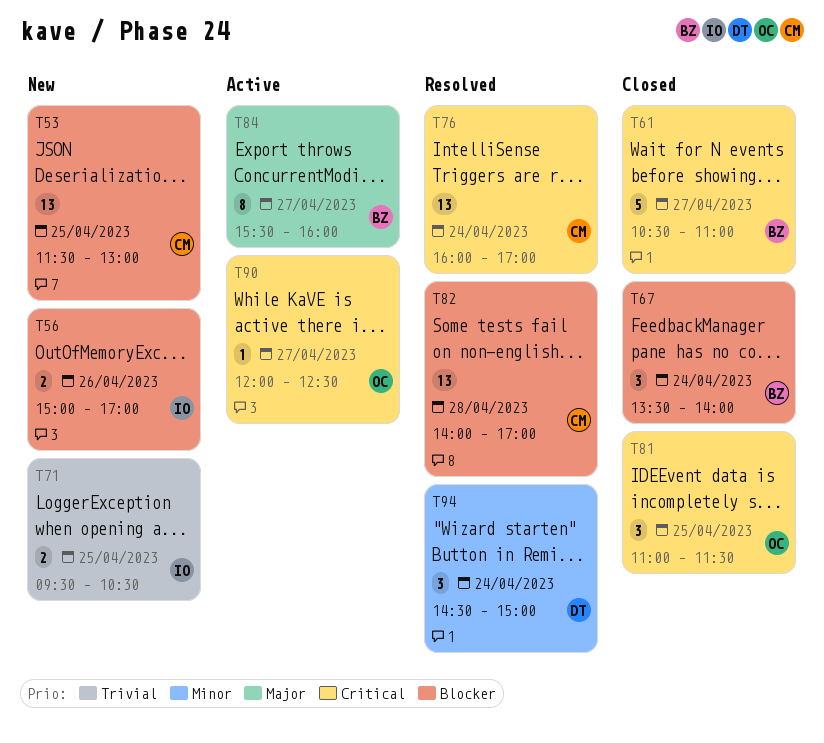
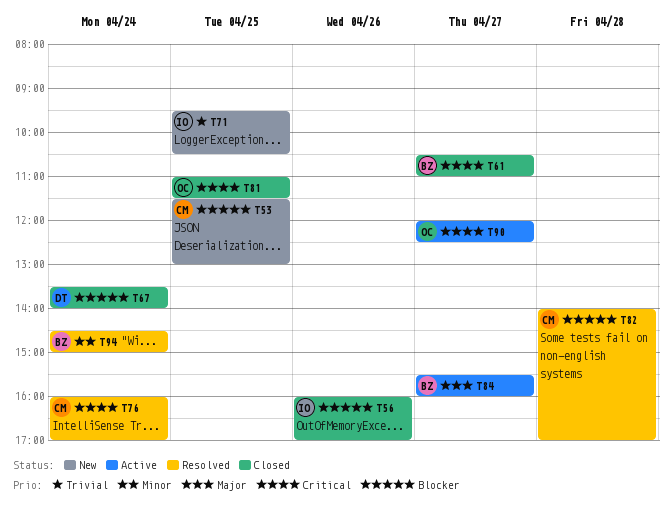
T56, status: New -> Closed
T56, begins: 15:00 -> 16:00
T67, owner: BZ -> DT
T94, owner: DT -> BZ

